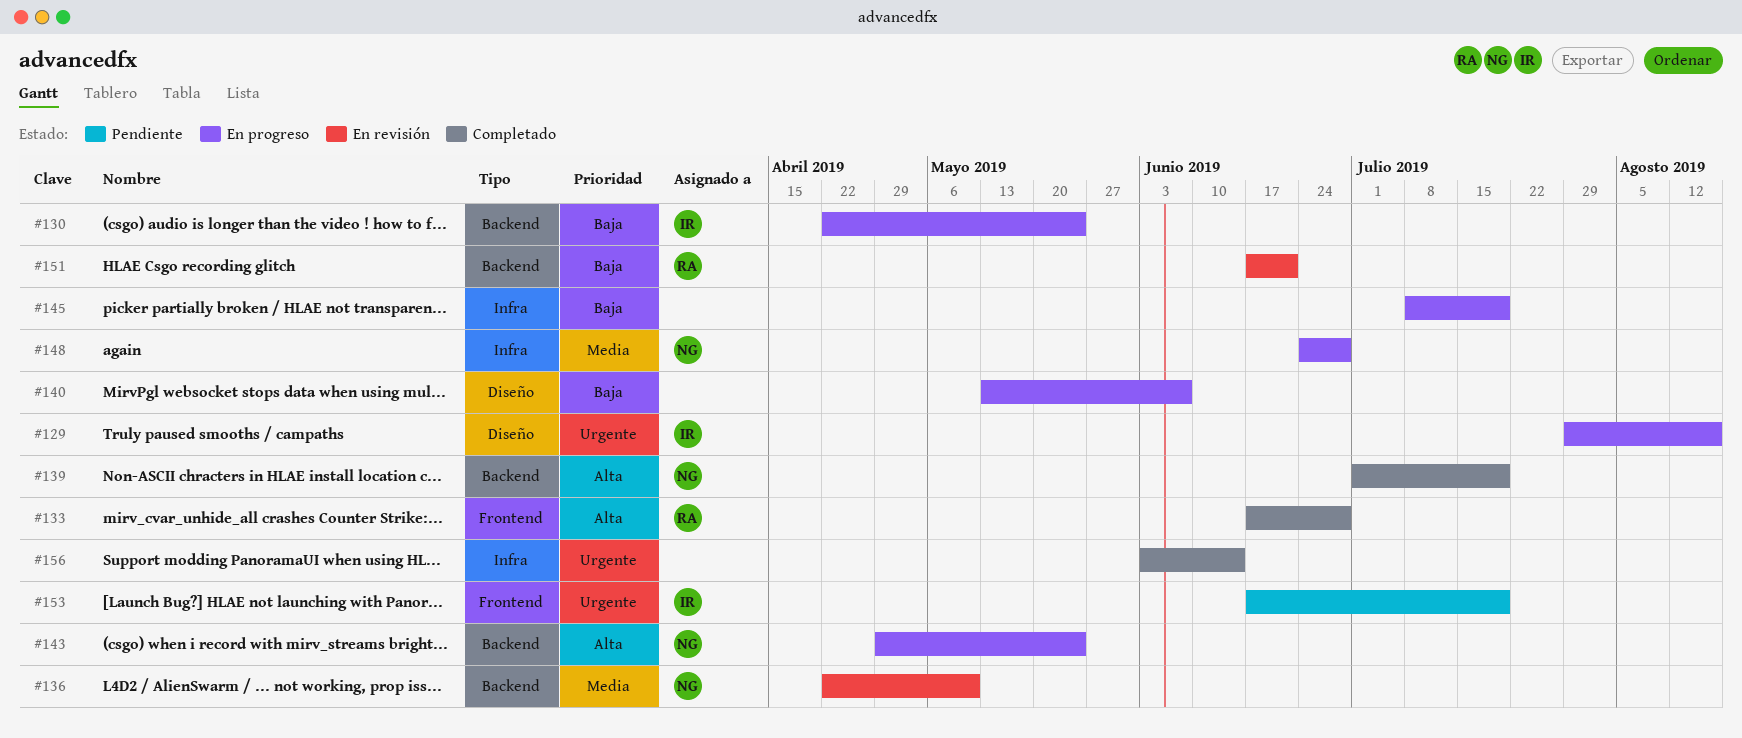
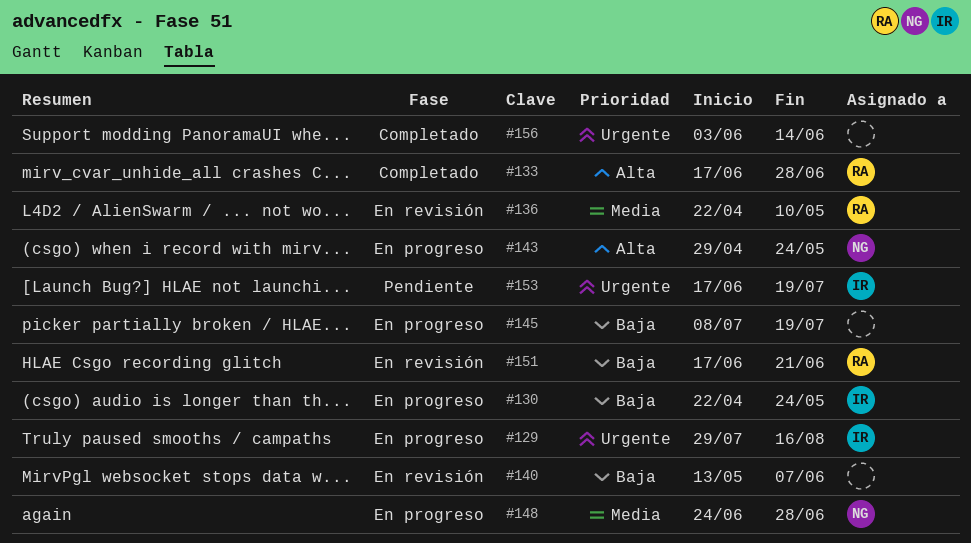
#136, owner: NG -> RA
#139: present -> none
#140, status: En progreso -> En revisión

